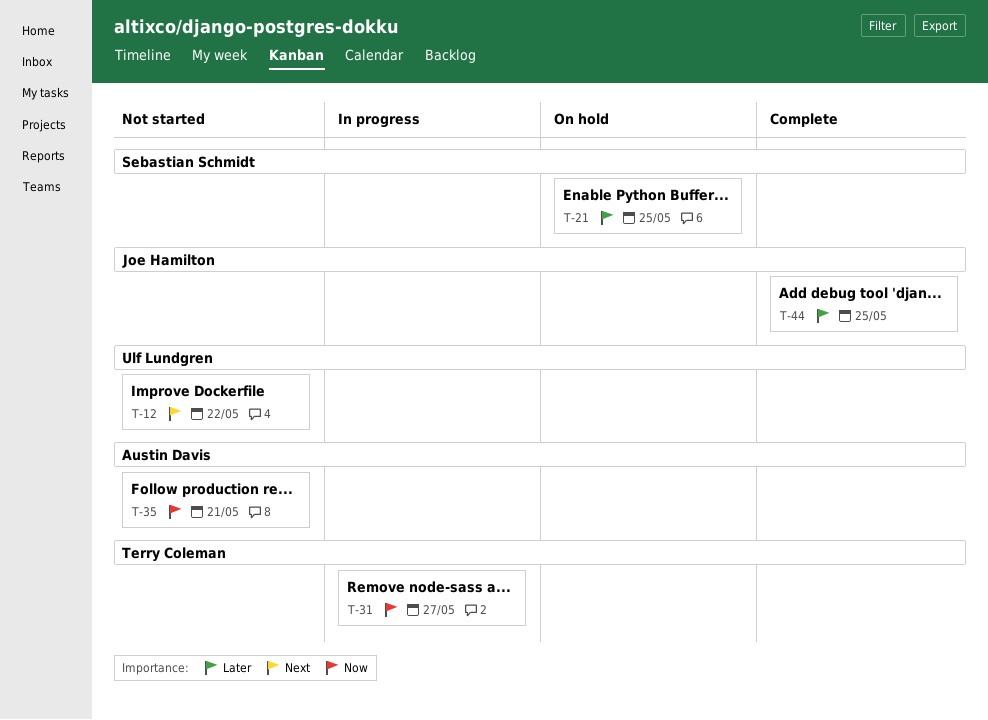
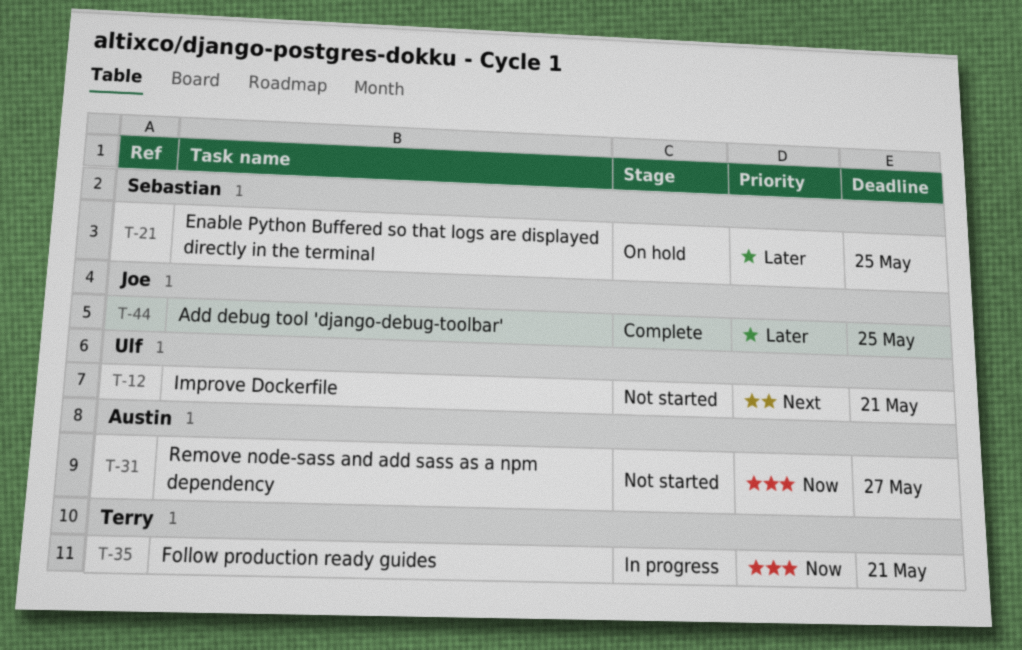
T-12, due: May 22 -> May 21
T-31, status: In progress -> Not started
T-31, owner: Terry Coleman -> Austin Davis
T-35, status: Not started -> In progress
T-35, owner: Austin Davis -> Terry Coleman

